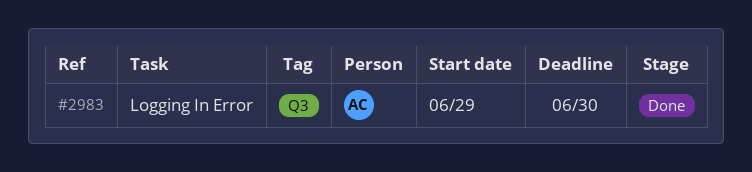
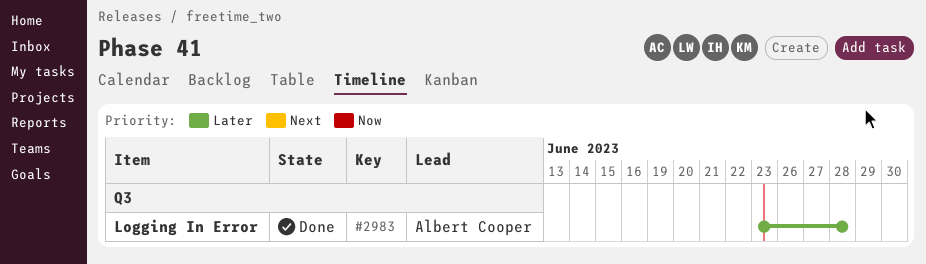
#2983, start: Jun 29 -> Jun 23
#2983, due: Jun 30 -> Jun 28

